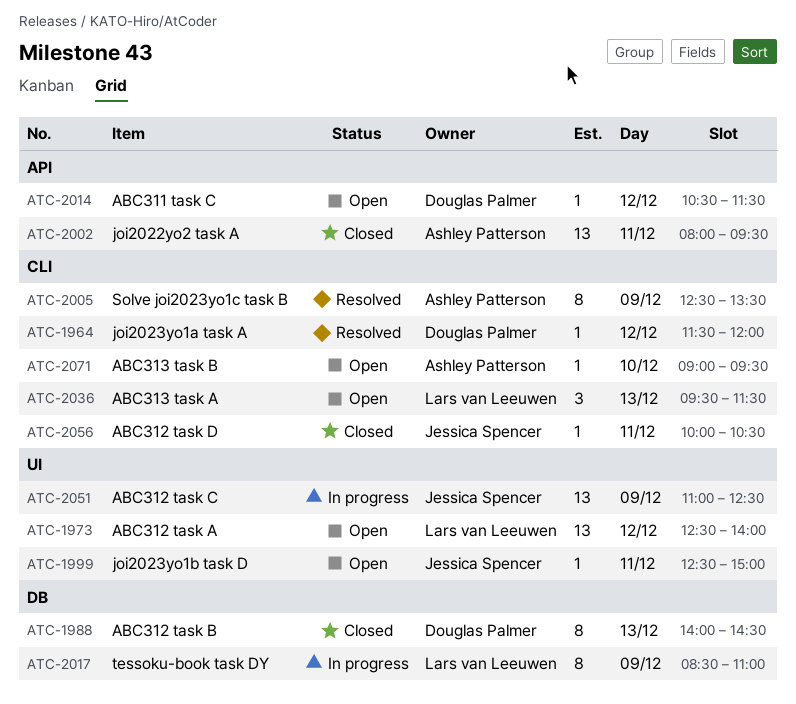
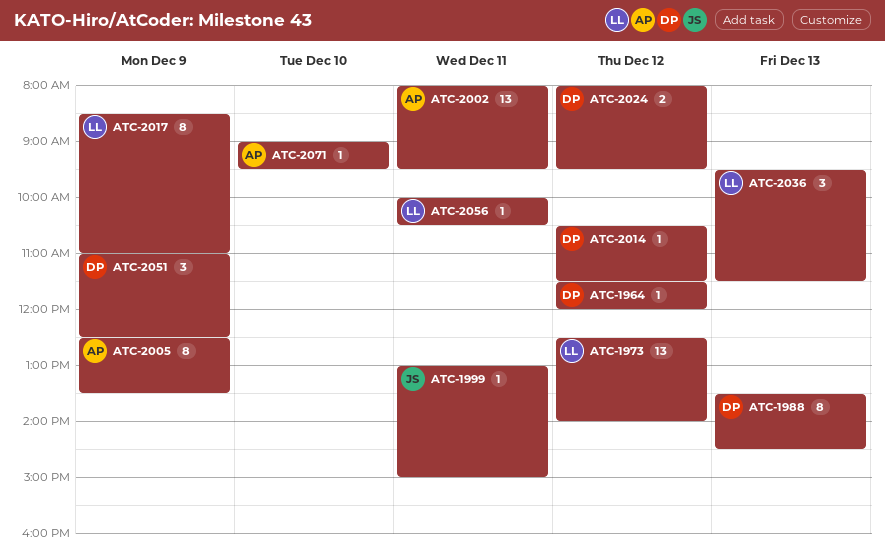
ATC-1988, begins: 14:00 -> 13:30
ATC-1999, begins: 12:30 -> 13:00
ATC-2024: none -> present
ATC-2051, owner: Jessica Spencer -> Douglas Palmer
ATC-2051, estimate: 13 -> 3
ATC-2056, owner: Jessica Spencer -> Lars van Leeuwen

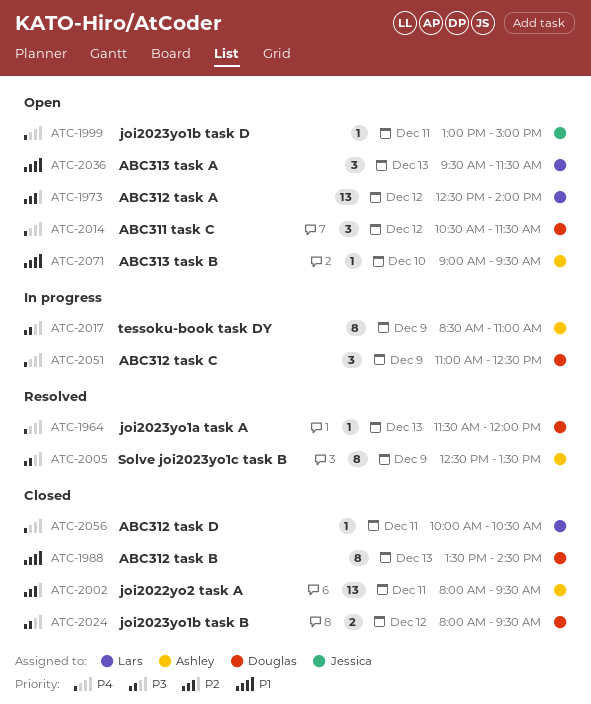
ATC-1964, day: Dec 12 -> Dec 13
ATC-2014, estimate: 1 -> 3
ATC-2017, owner: Lars -> Ashley

